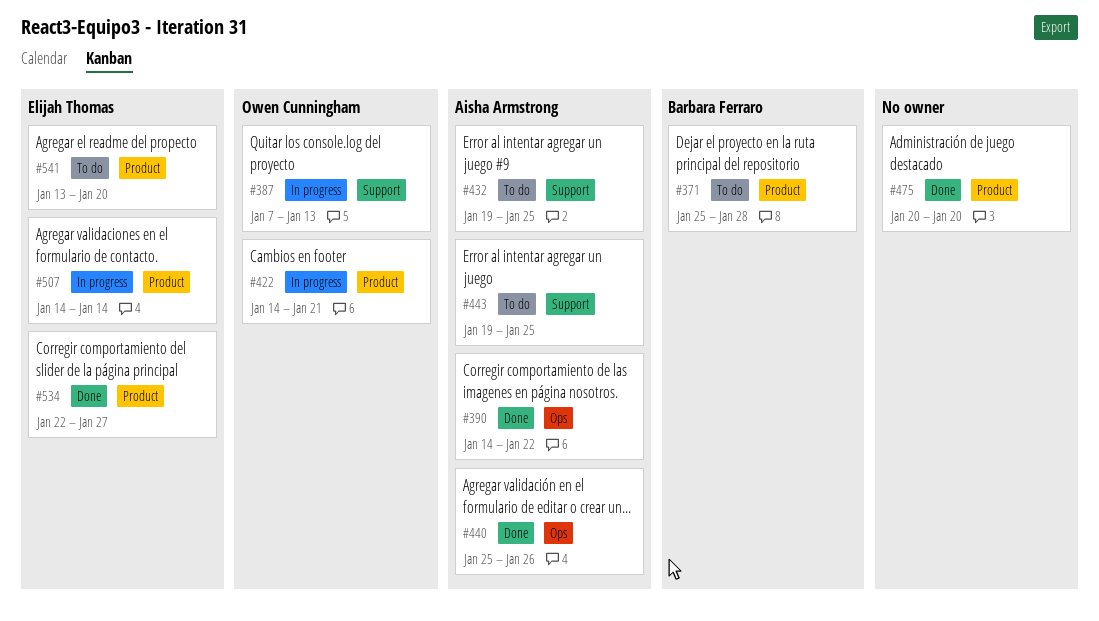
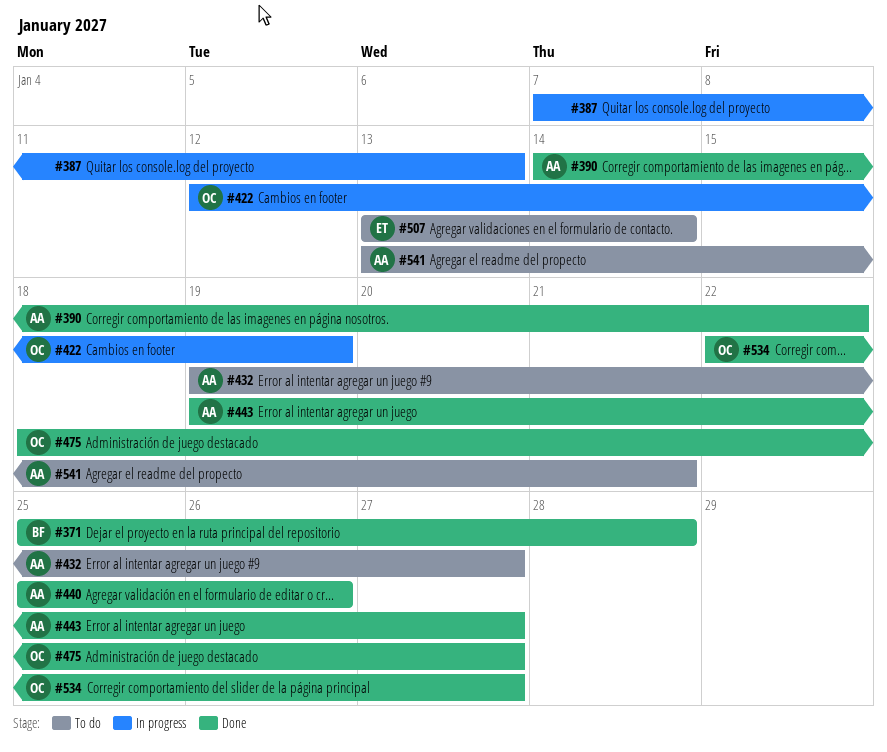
#371, status: To do -> Done
#387, owner: Owen Cunningham -> none
#422, start: Jan 14 -> Jan 12
#422, due: Jan 21 -> Jan 19
#432, due: Jan 25 -> Jan 27
#443, status: To do -> Done
#443, due: Jan 25 -> Jan 27
#475, owner: none -> Owen Cunningham
#475, start: Jan 20 -> Jan 18
#475, due: Jan 20 -> Jan 27
#507, status: In progress -> To do
#507, start: Jan 14 -> Jan 13
#534, owner: Elijah Thomas -> Owen Cunningham
#541, owner: Elijah Thomas -> Aisha Armstrong
#541, due: Jan 20 -> Jan 21

